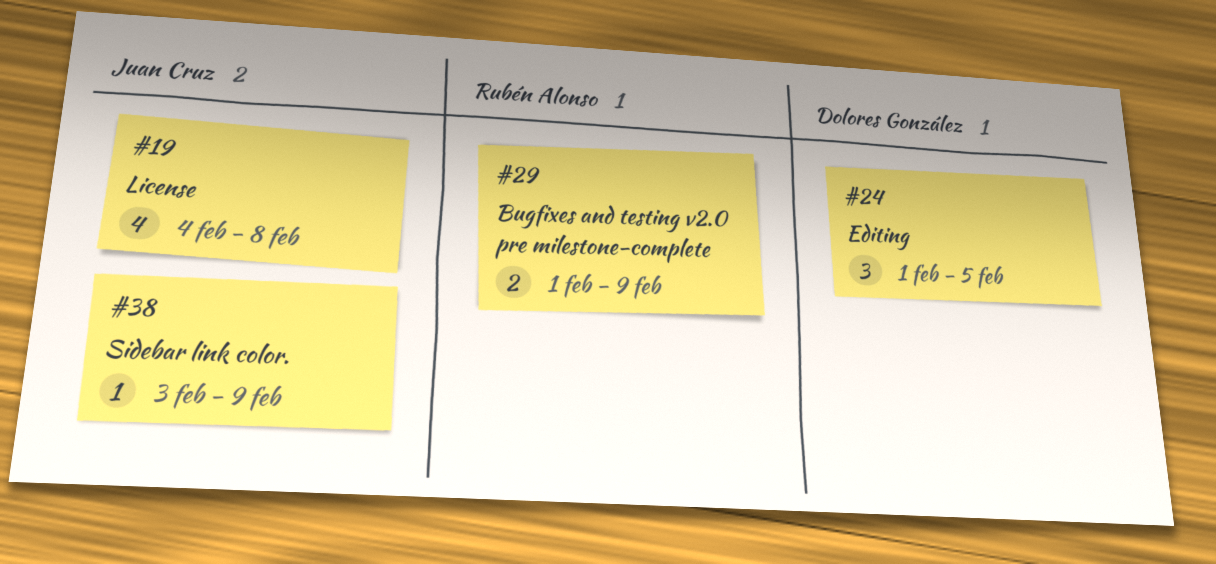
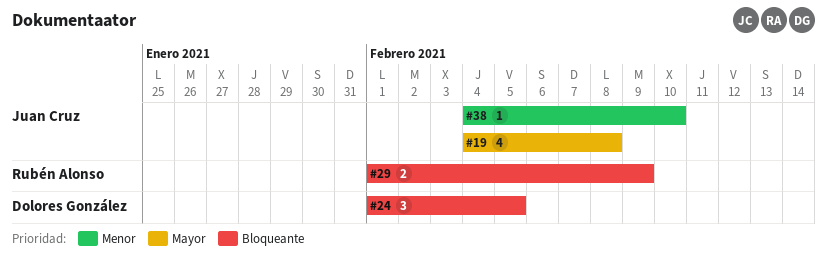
#38, start: Feb 3 -> Feb 4
#38, due: Feb 9 -> Feb 10

